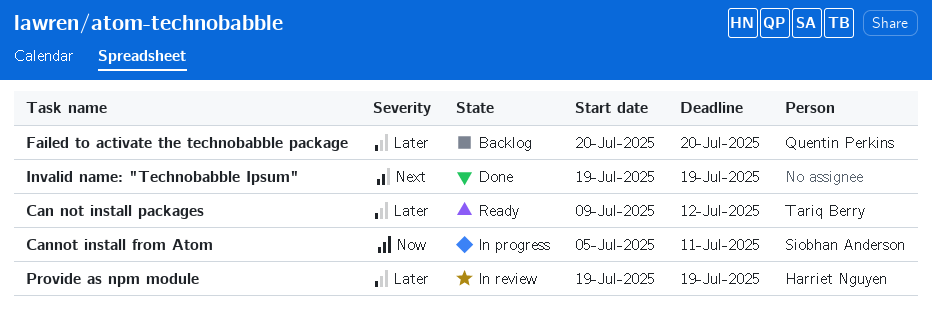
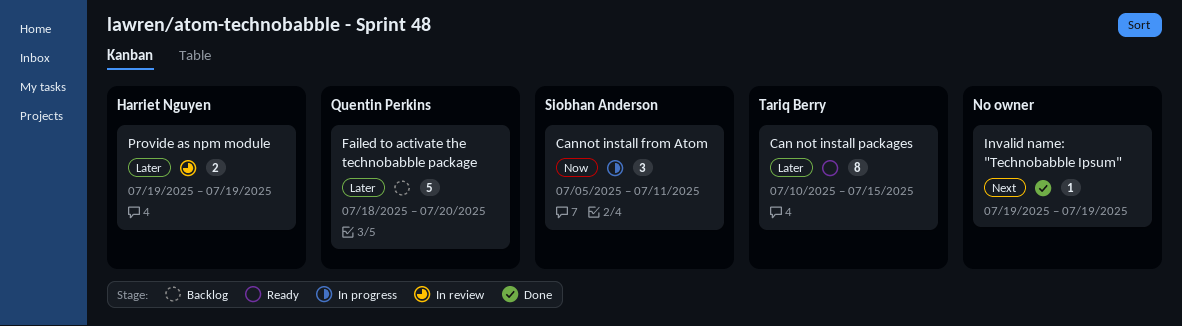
Can not install packages, start: Jul 9 -> Jul 10
Can not install packages, due: Jul 12 -> Jul 15
Failed to activate the technobabble package, start: Jul 20 -> Jul 18

